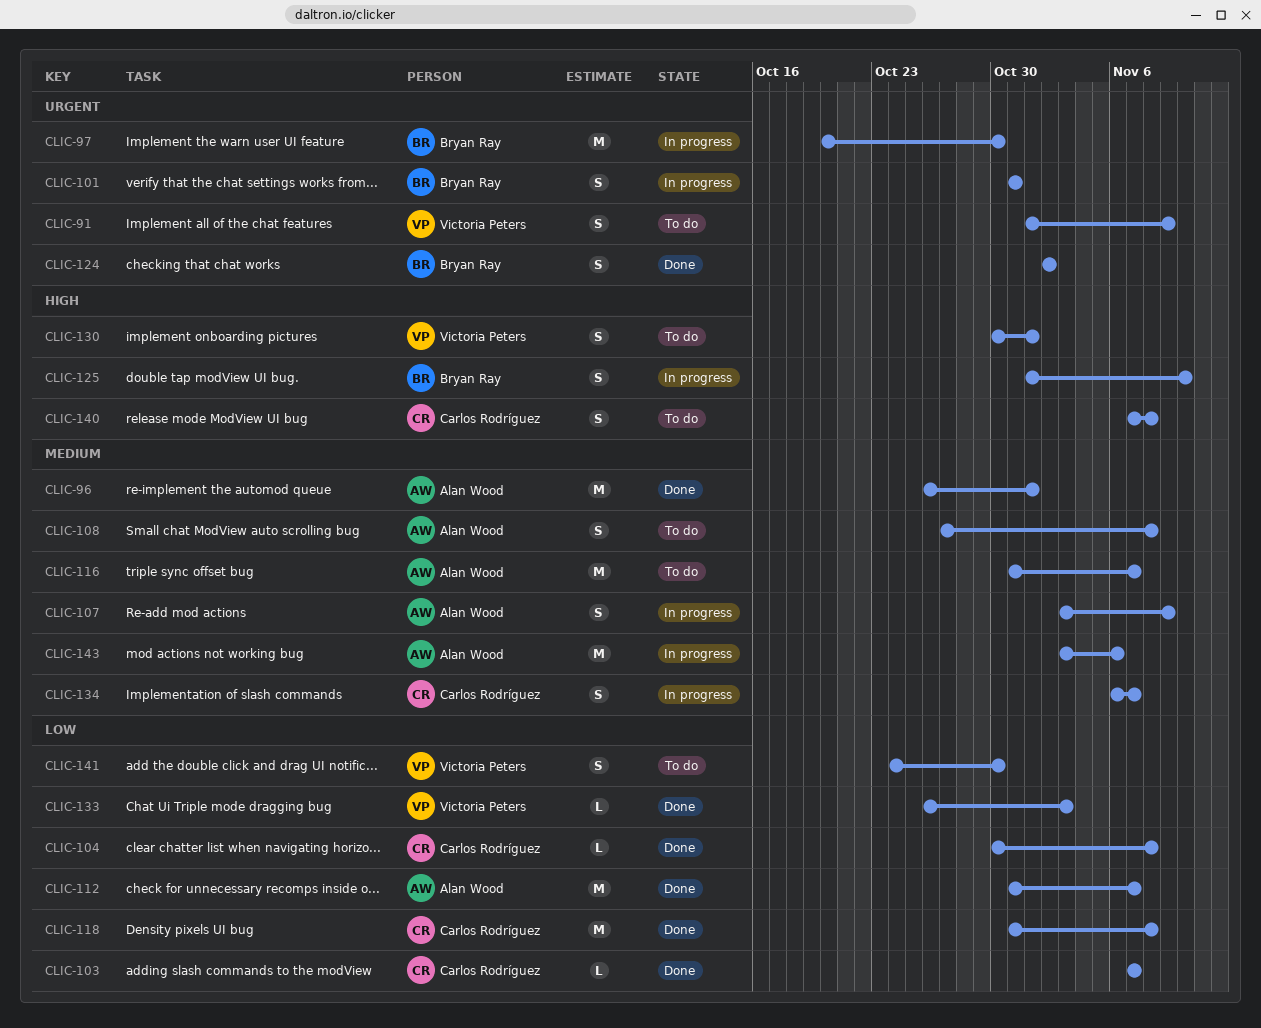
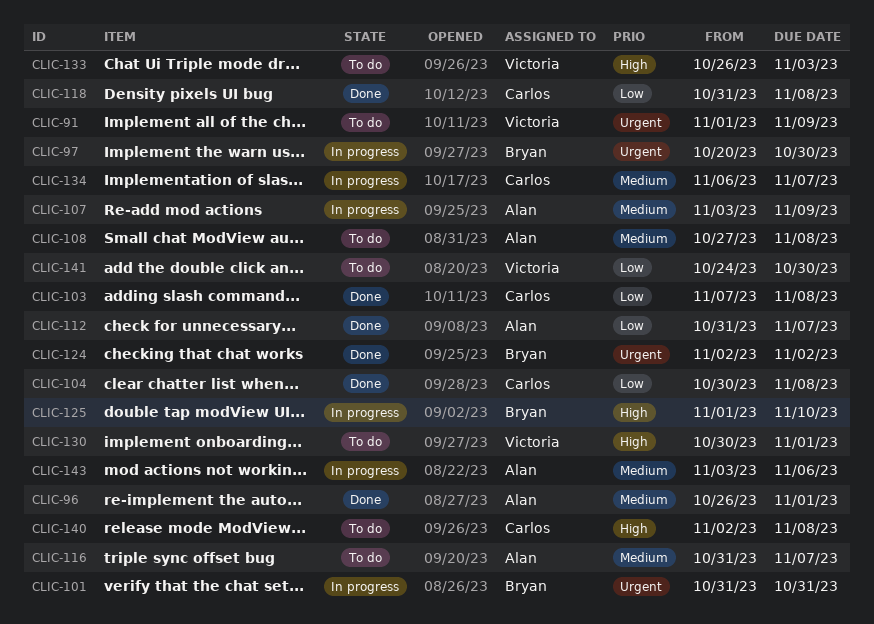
CLIC-103, due: Nov 7 -> Nov 8
CLIC-133, status: Done -> To do
CLIC-133, priority: Low -> High
CLIC-140, start: Nov 7 -> Nov 2

